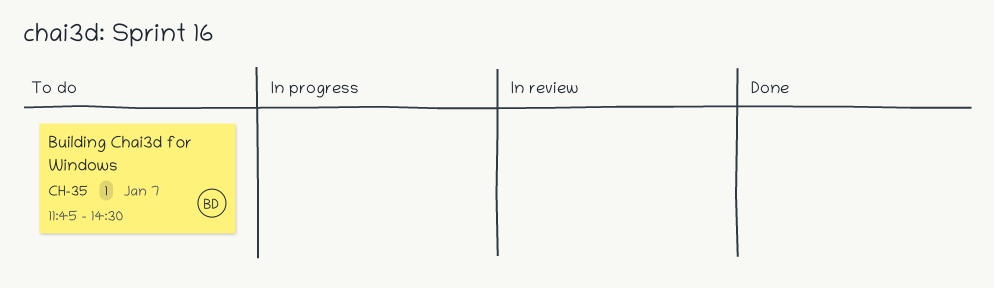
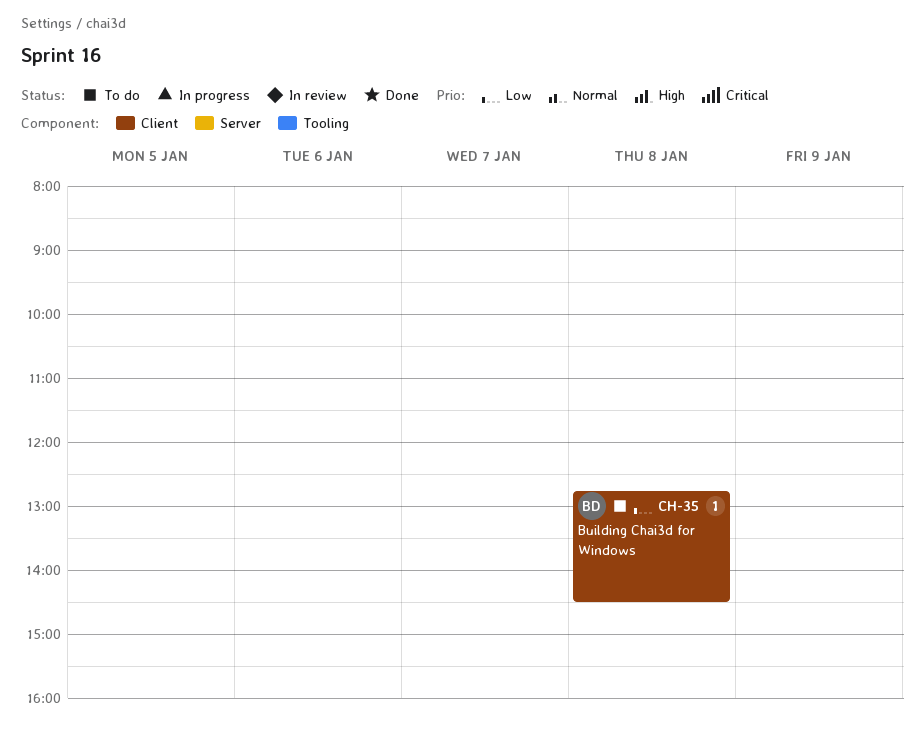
CH-35, day: Jan 7 -> Jan 8
CH-35, begins: 11:45 -> 12:45

